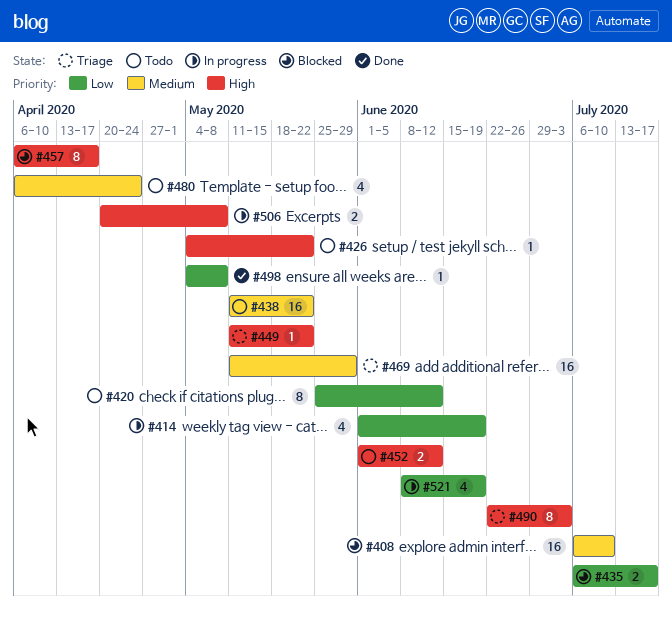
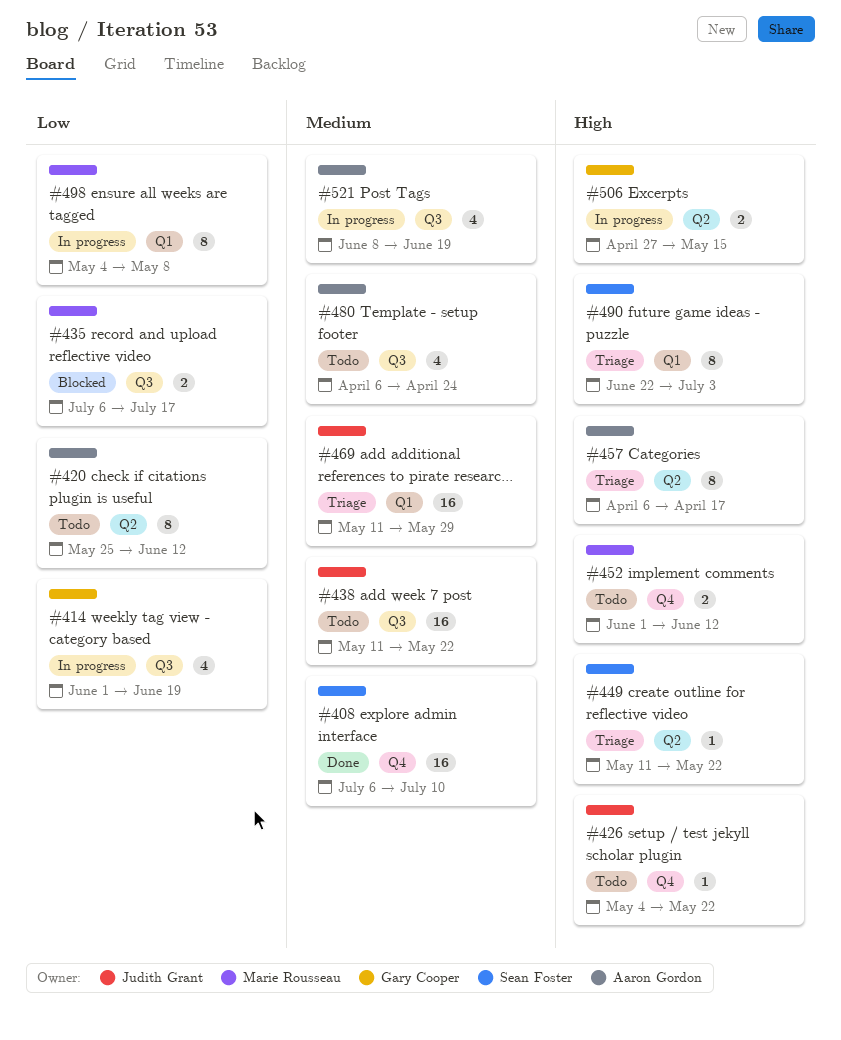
#408, status: Blocked -> Done
#457, status: Blocked -> Triage
#498, status: Done -> In progress
#498, estimate: 1 -> 8
#506, start: Apr 20 -> Apr 27
#506, due: May 8 -> May 15
#521, priority: Low -> Medium

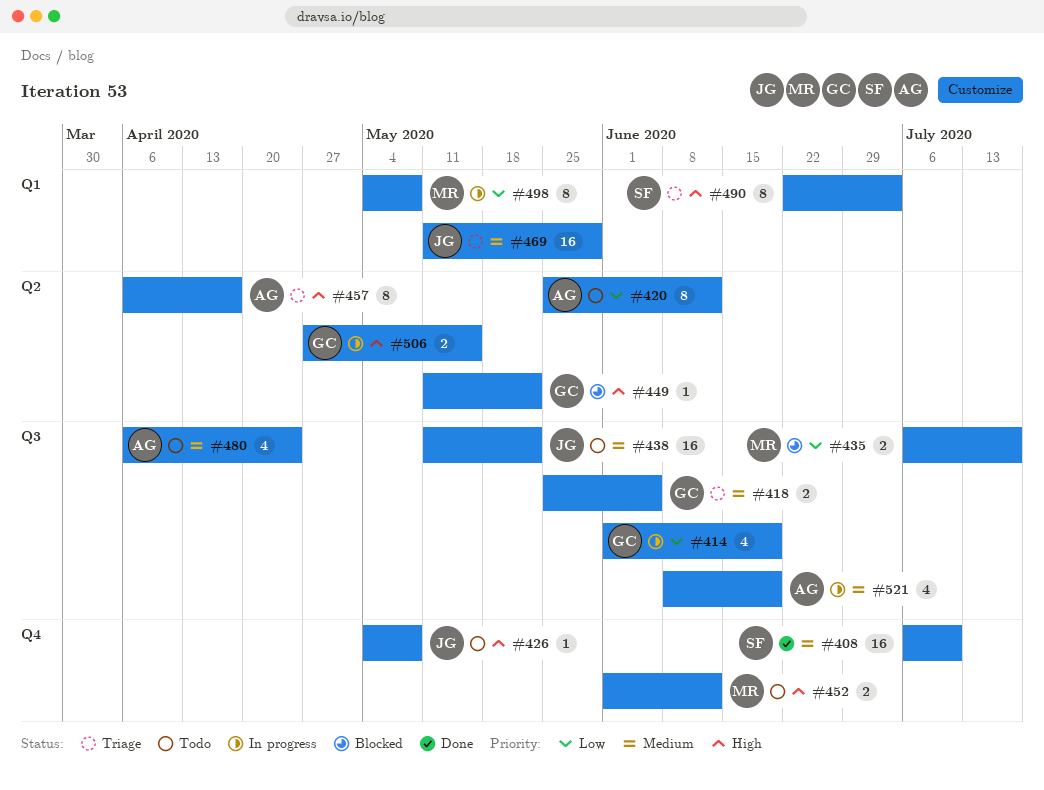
#418: none -> present
#426, due: May 22 -> May 8
#449, status: Triage -> Blocked
#449, owner: Sean Foster -> Gary Cooper

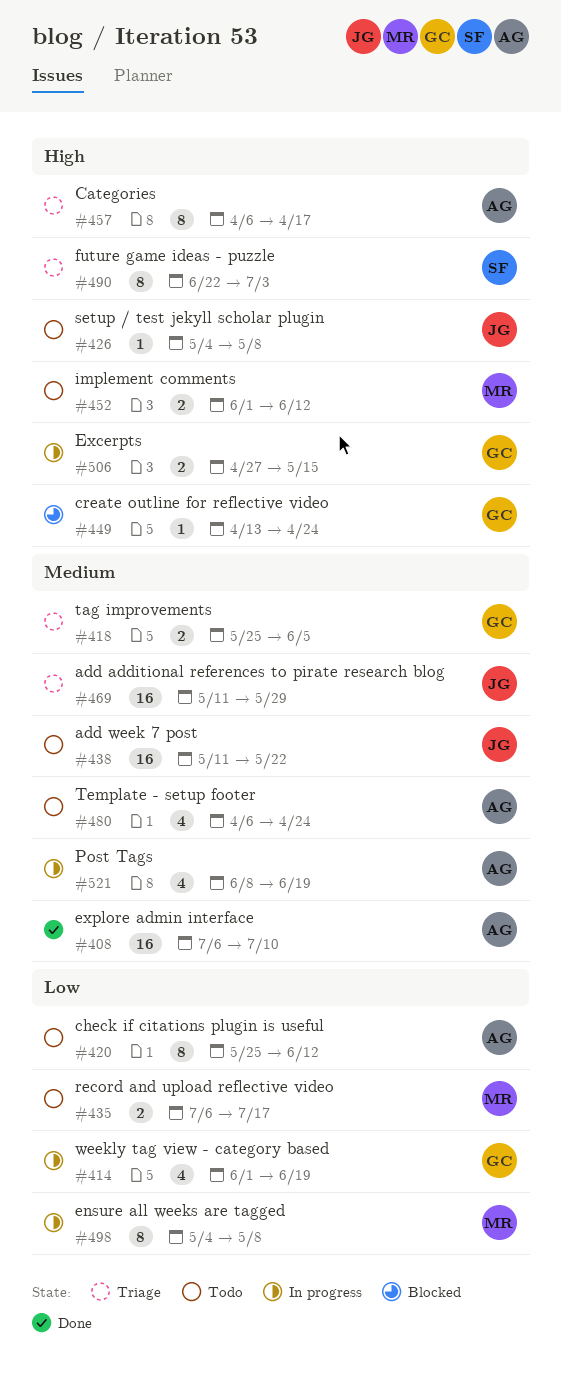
#408, owner: SF -> AG
#435, status: Blocked -> Todo
#449, start: May 11 -> Apr 13
#449, due: May 22 -> Apr 24

